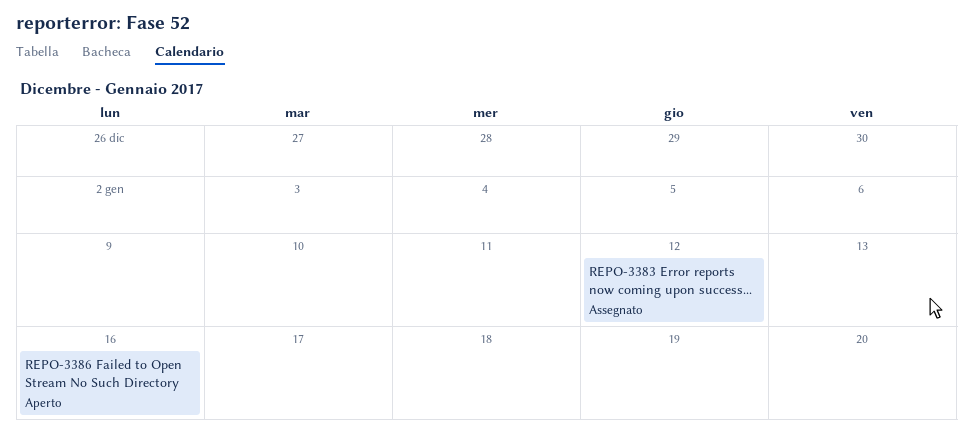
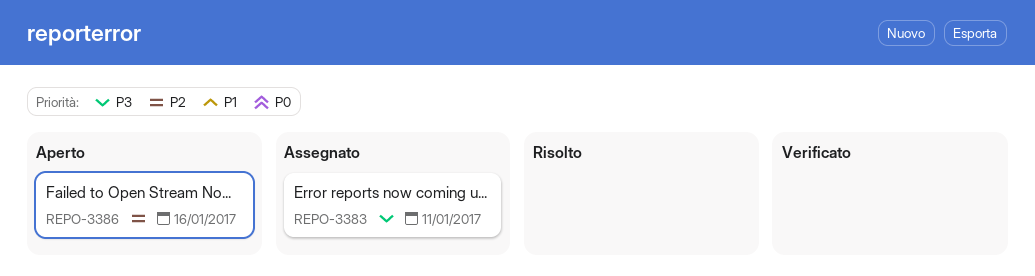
REPO-3383, due: Jan 12 -> Jan 11

